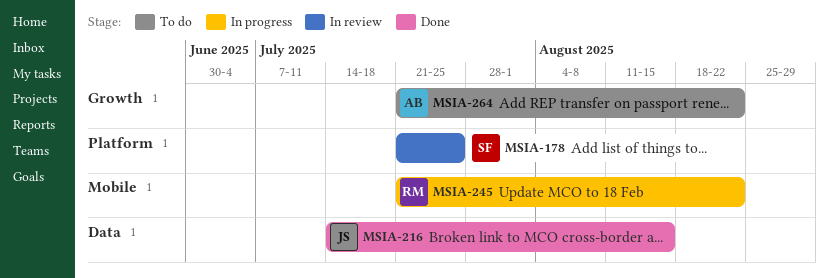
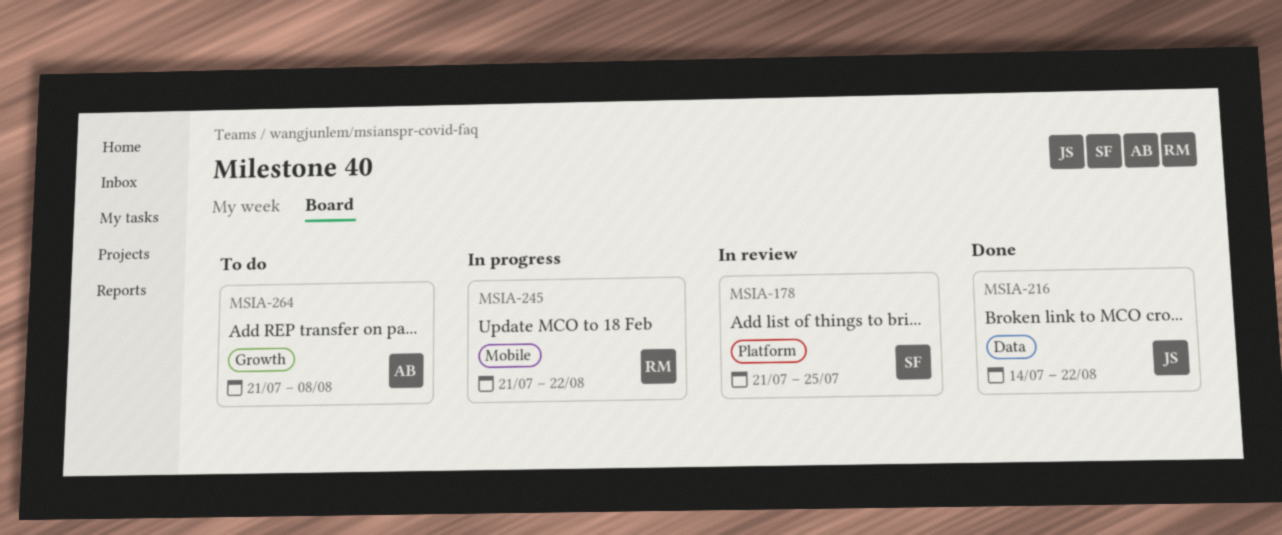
MSIA-216, due: Aug 15 -> Aug 22
MSIA-264, due: Aug 22 -> Aug 8

